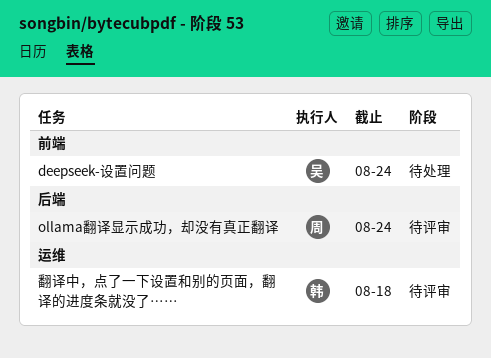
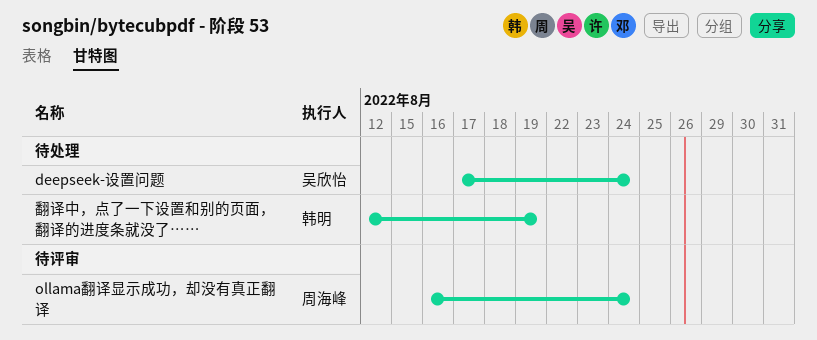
翻译中，点了一下设置和别的页面，翻译的进度条就没了……, status: 待评审 -> 待处理
翻译中，点了一下设置和别的页面，翻译的进度条就没了……, due: Aug 18 -> Aug 19

